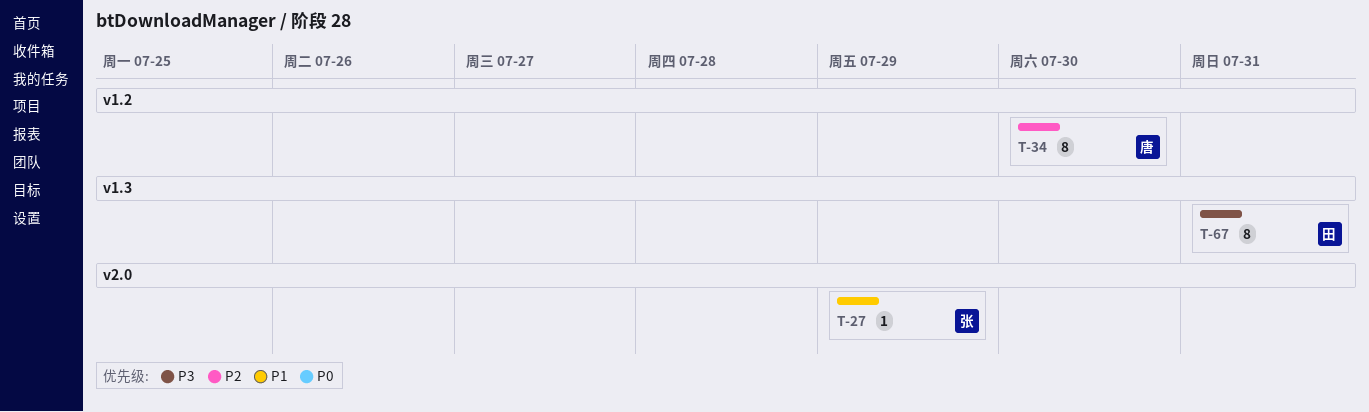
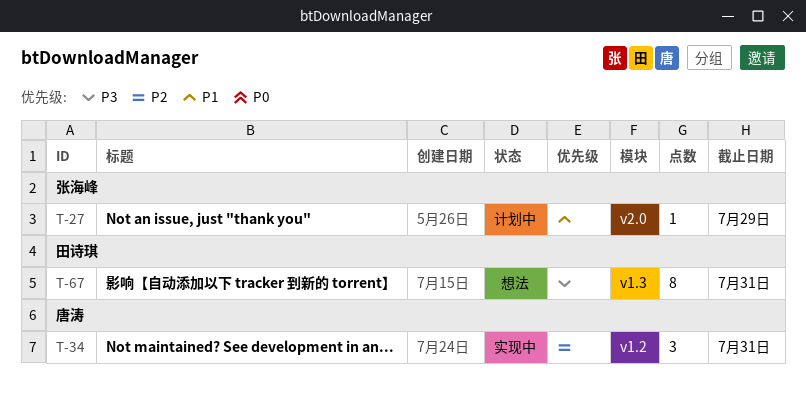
T-34, estimate: 8 -> 3
T-34, due: Jul 30 -> Jul 31

